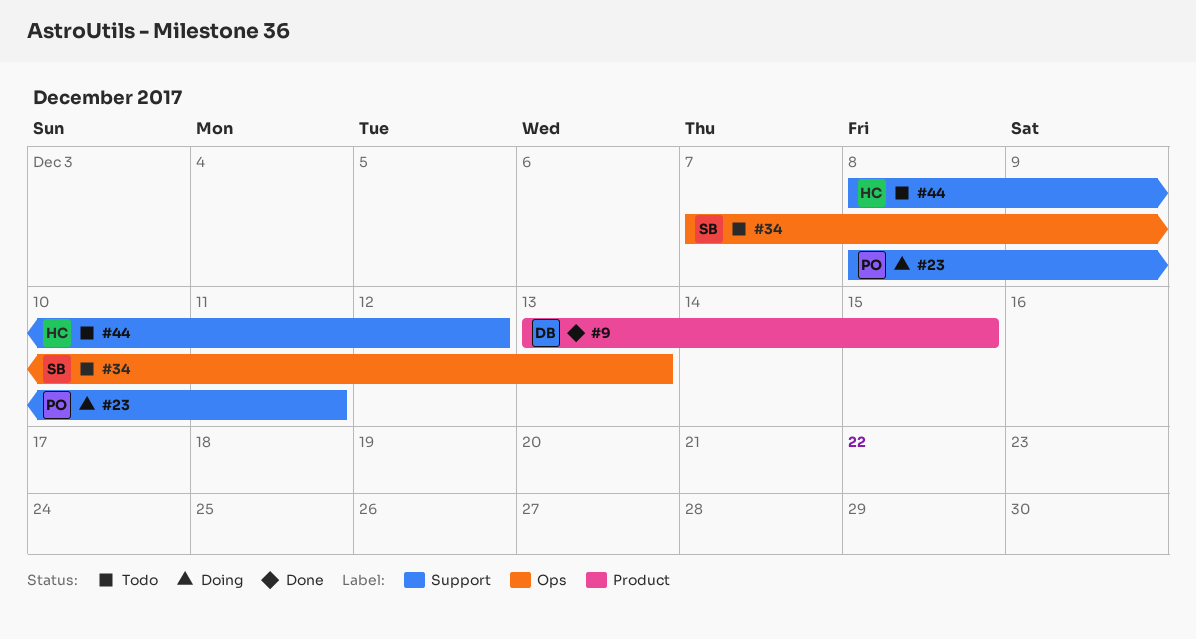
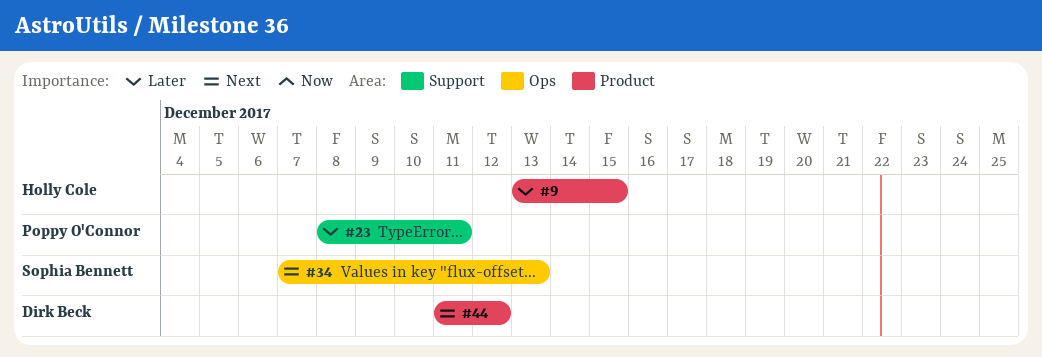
#9, owner: Dirk Beck -> Holly Cole
#44, owner: Holly Cole -> Dirk Beck
#44, label: Support -> Product
#44, start: Dec 8 -> Dec 11

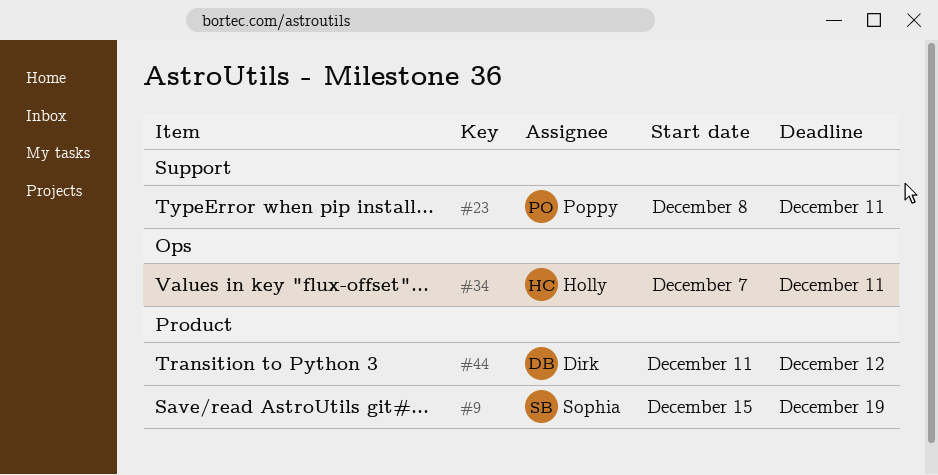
#9, owner: Holly Cole -> Sophia Bennett
#9, start: Dec 13 -> Dec 15
#9, due: Dec 15 -> Dec 19
#34, owner: Sophia Bennett -> Holly Cole
#34, due: Dec 13 -> Dec 11

